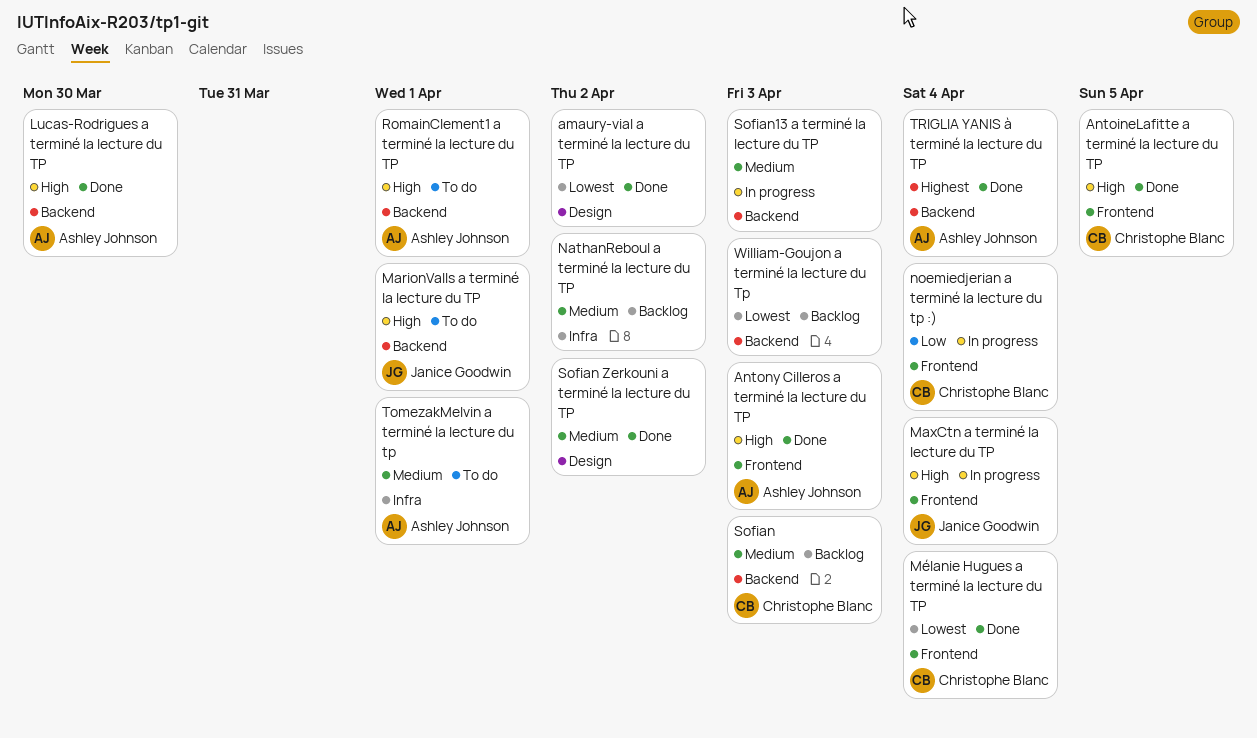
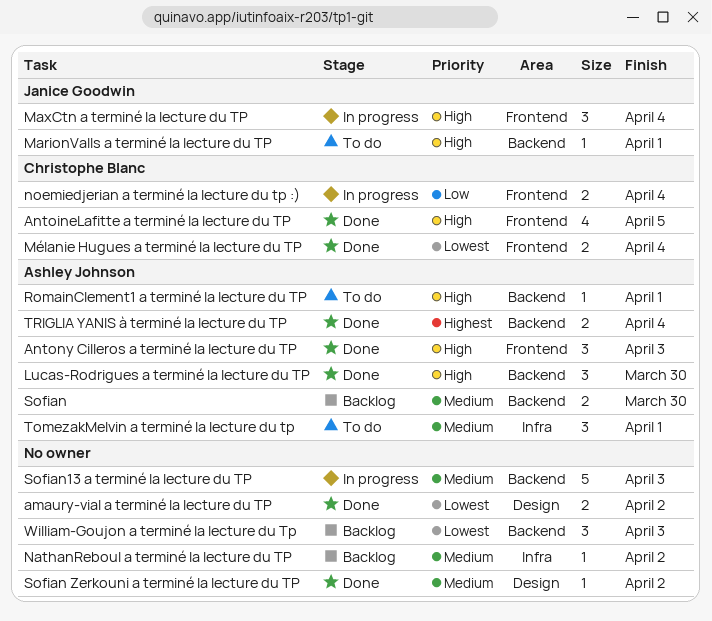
Sofian, owner: Christophe Blanc -> Ashley Johnson
Sofian, due: Apr 3 -> Mar 30

